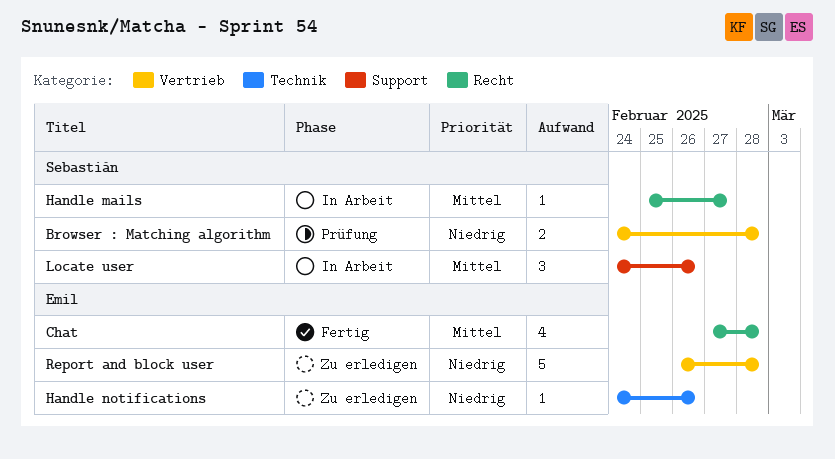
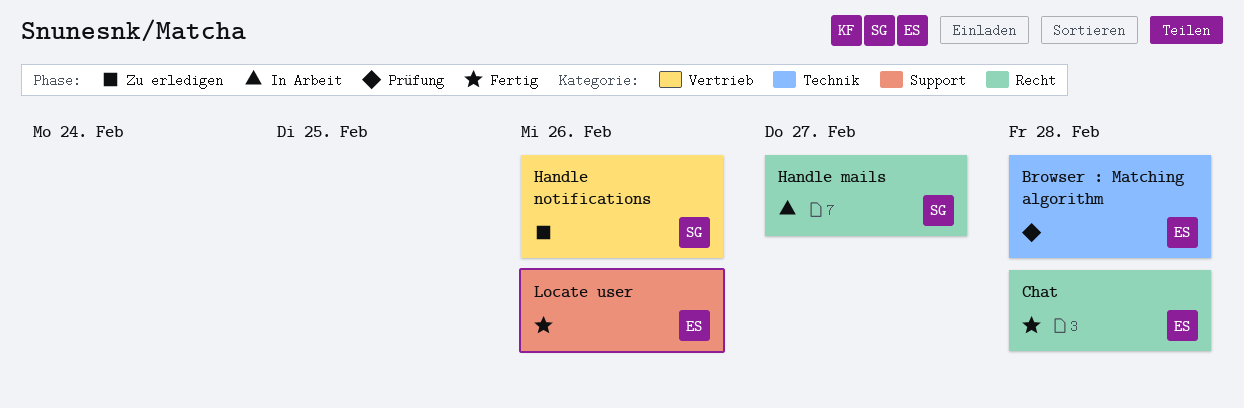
Browser : Matching algorithm, owner: Sebastián -> Emil
Browser : Matching algorithm, label: Vertrieb -> Technik
Handle notifications, owner: Emil -> Sebastián
Handle notifications, label: Technik -> Vertrieb
Locate user, status: In Arbeit -> Fertig
Locate user, owner: Sebastián -> Emil
Report and block user: present -> none

